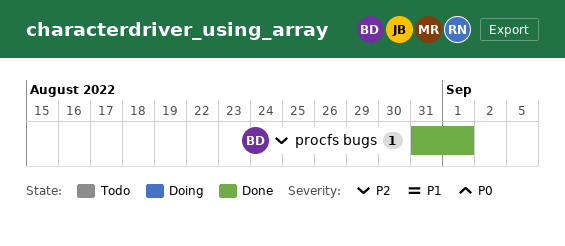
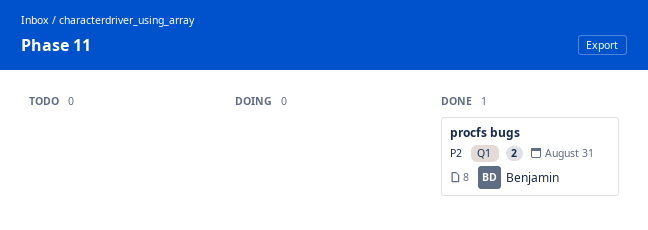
procfs bugs, estimate: 1 -> 2
procfs bugs, due: Sep 1 -> Aug 31

